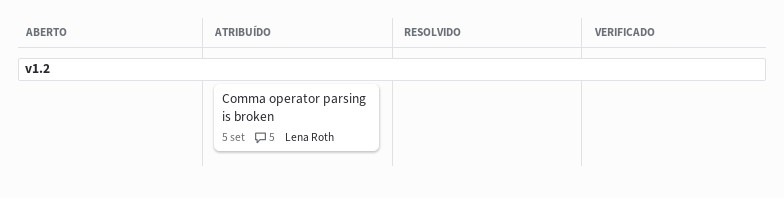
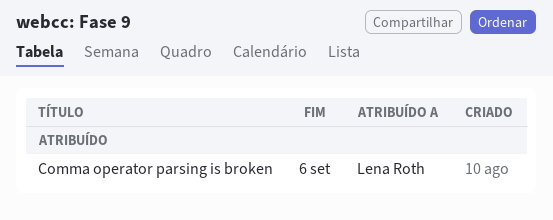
Comma operator parsing is broken, due: Sep 5 -> Sep 6

